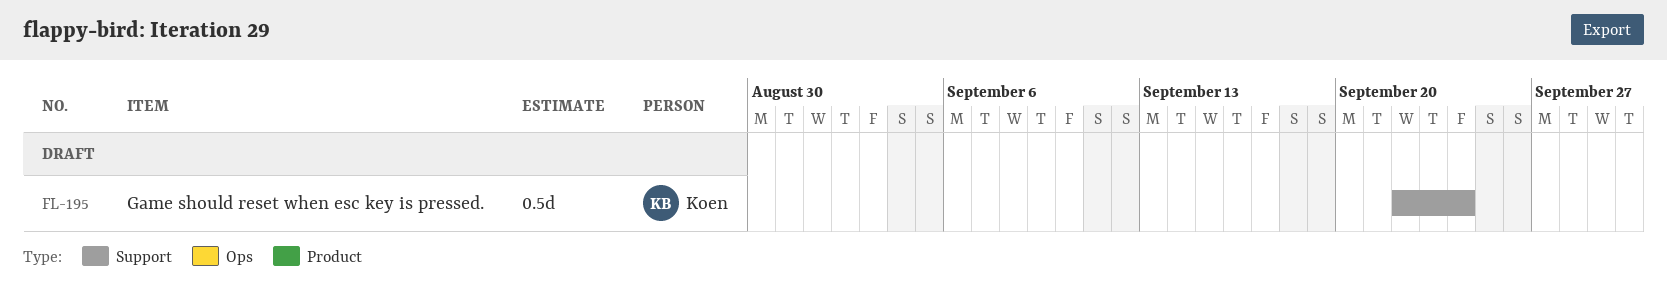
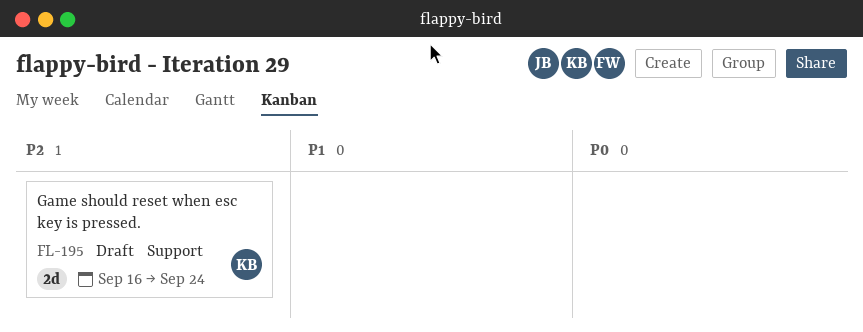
FL-195, estimate: 0.5d -> 2d
FL-195, start: Sep 22 -> Sep 16

